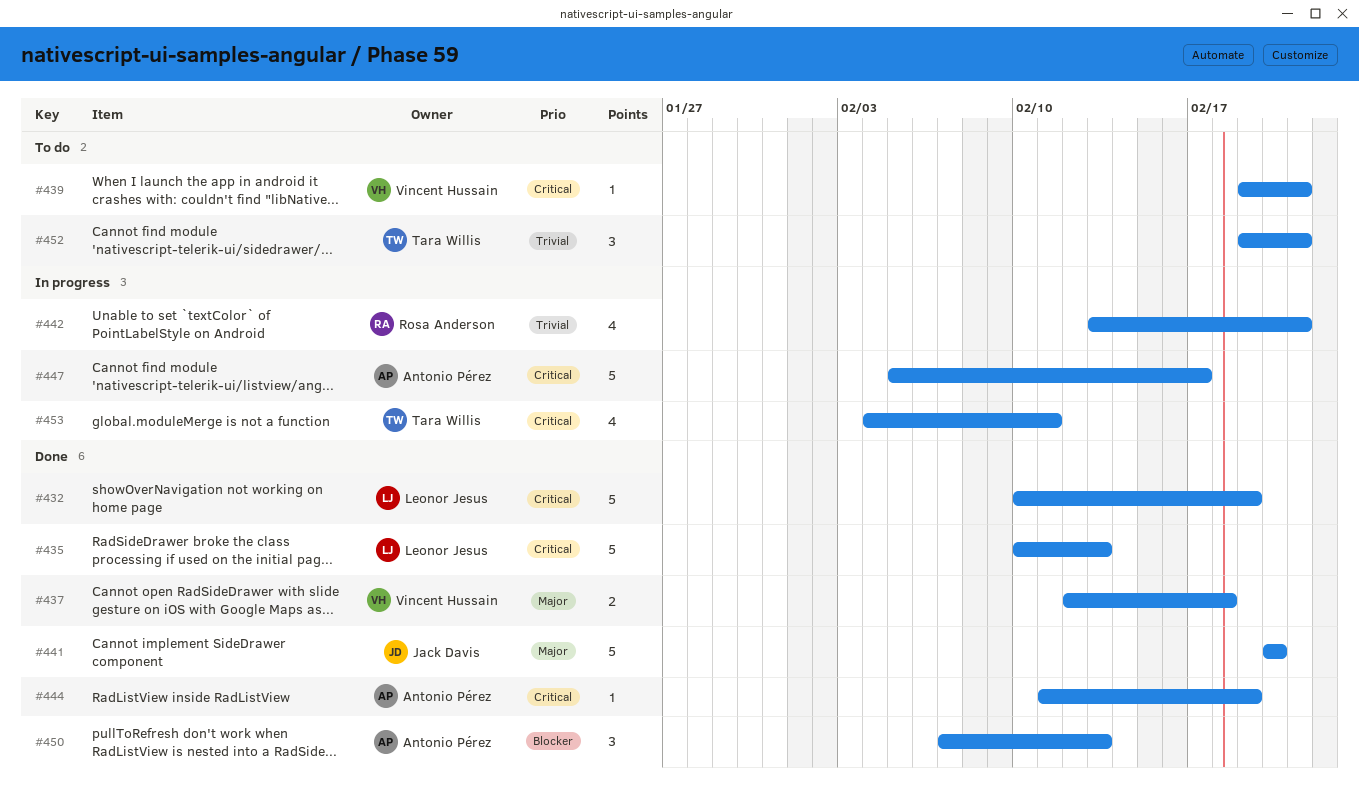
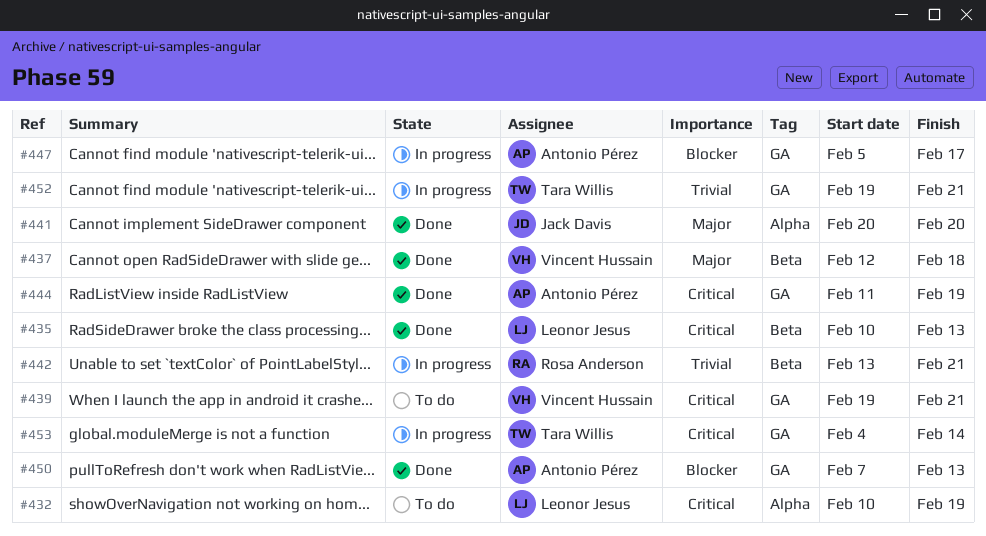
#432, status: Done -> To do
#447, priority: Critical -> Blocker
#452, status: To do -> In progress
#453, due: Feb 11 -> Feb 14

